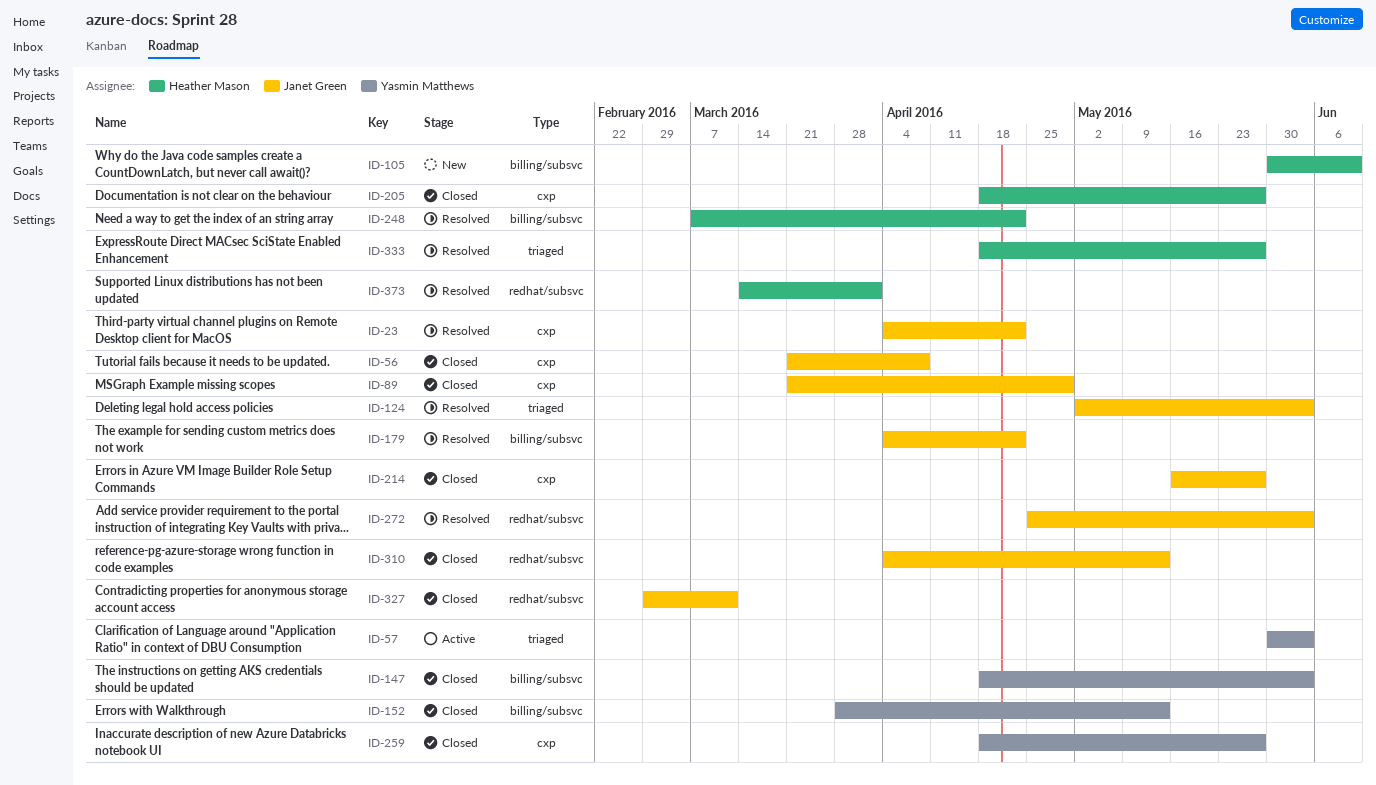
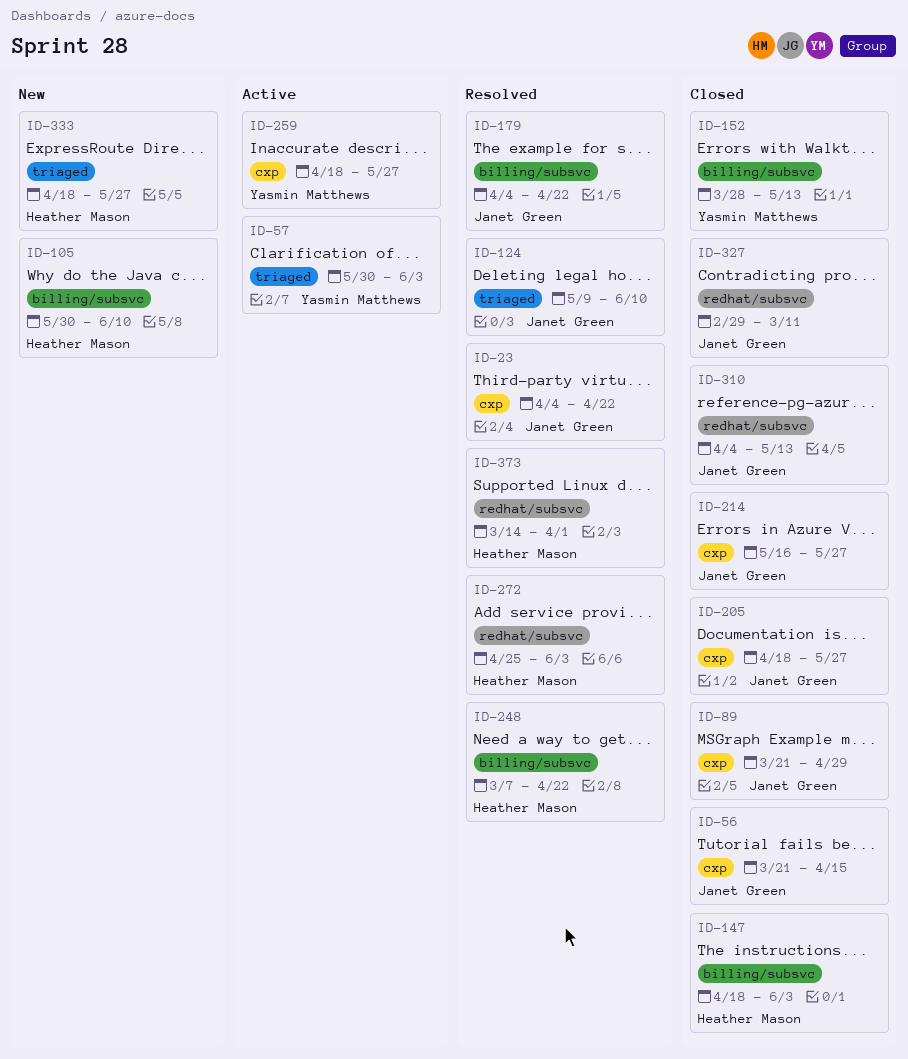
ID-56, due: Apr 8 -> Apr 15
ID-124, start: May 2 -> May 9
ID-124, due: Jun 3 -> Jun 10
ID-147, owner: Yasmin Matthews -> Heather Mason
ID-205, owner: Heather Mason -> Janet Green
ID-259, status: Closed -> Active
ID-272, owner: Janet Green -> Heather Mason
ID-333, status: Resolved -> New

